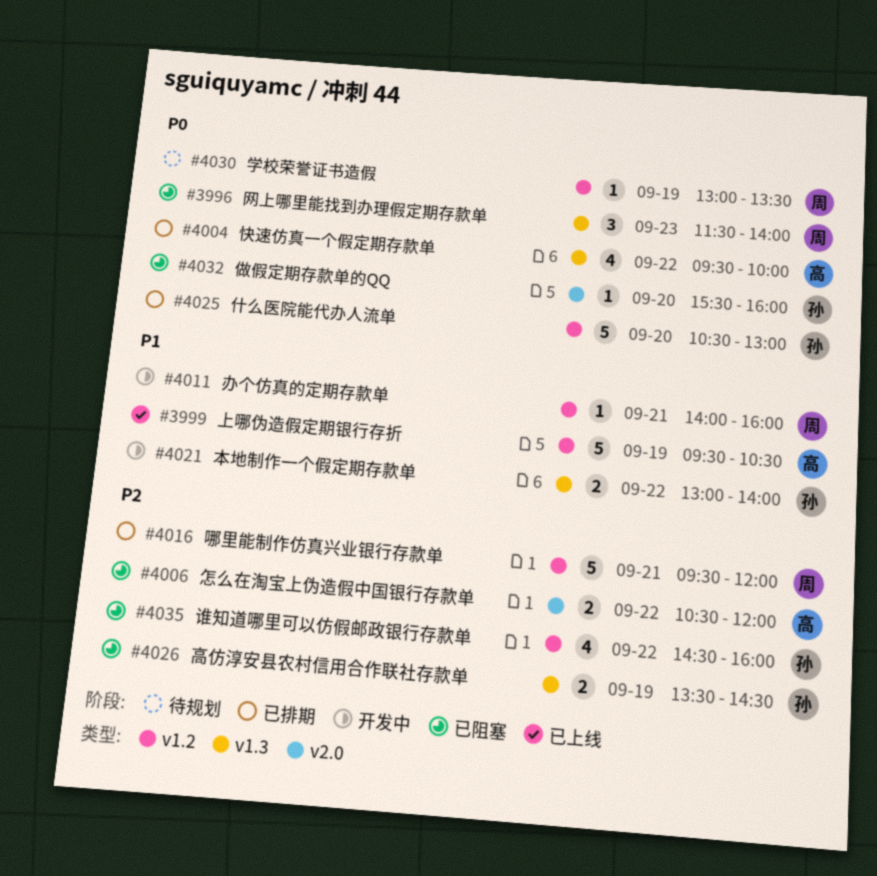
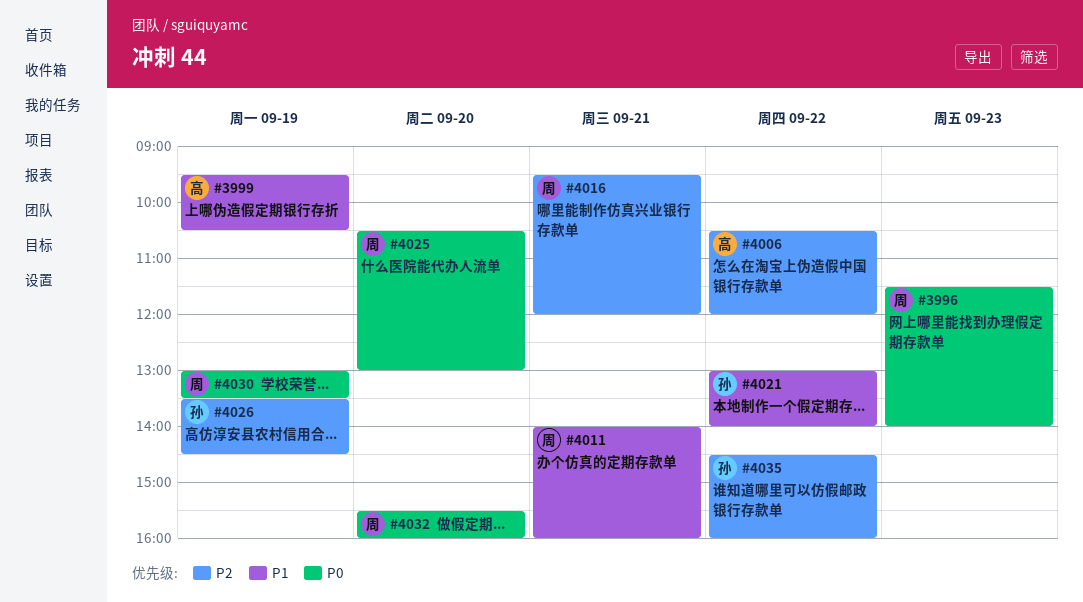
#4004: present -> none
#4025, owner: 孙 -> 周
#4032, owner: 孙 -> 周

